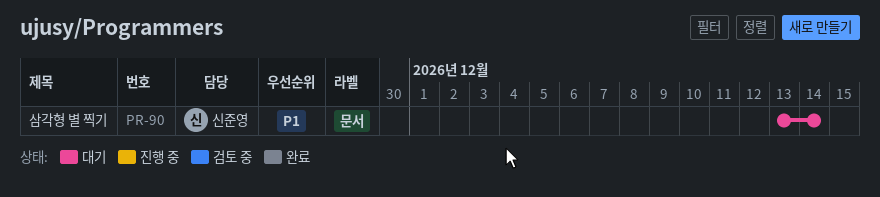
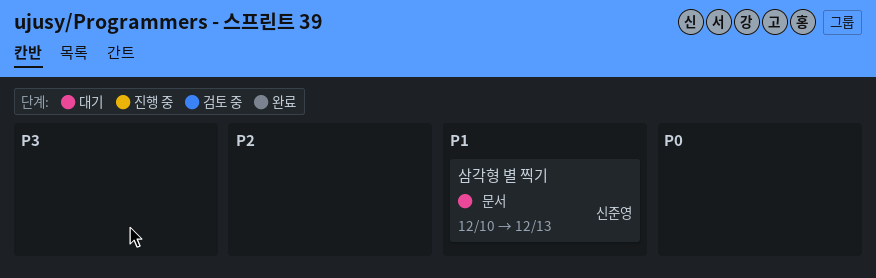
삼각형 별 찍기, start: Dec 13 -> Dec 10
삼각형 별 찍기, due: Dec 14 -> Dec 13

